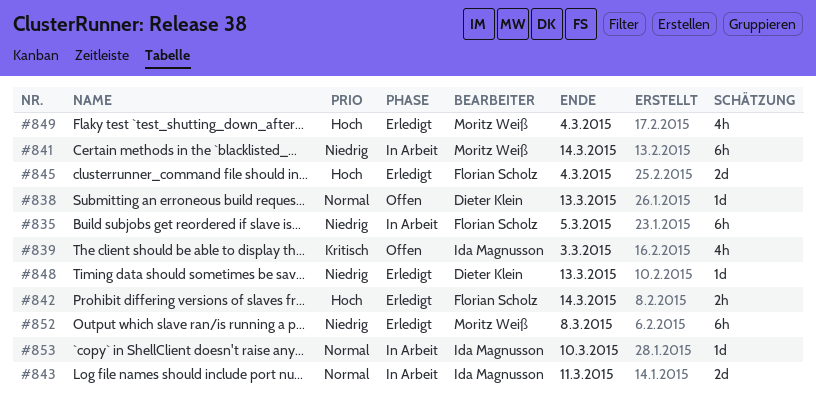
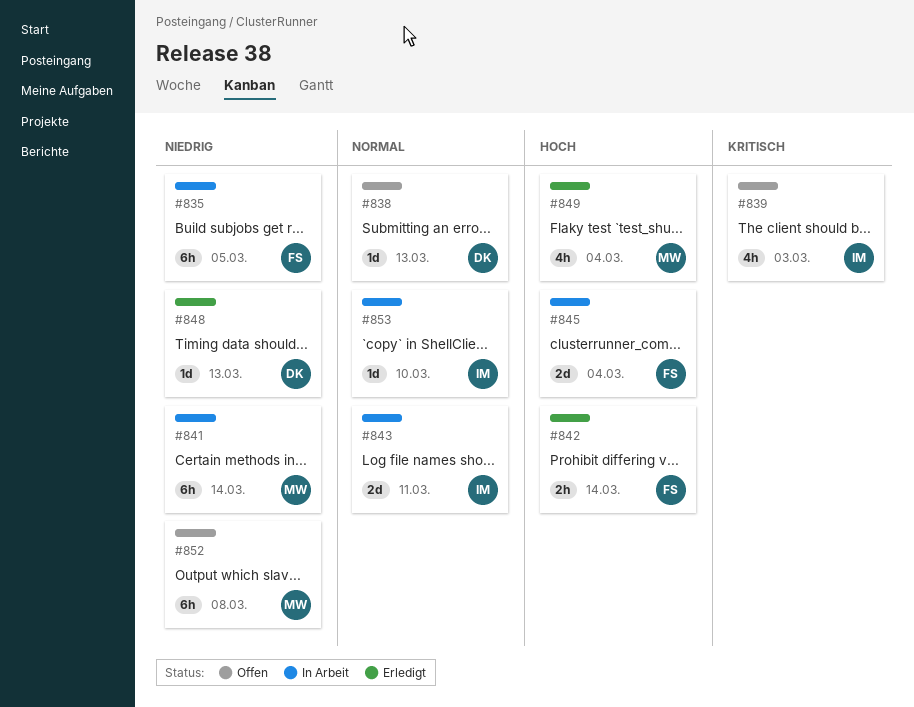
#845, status: Erledigt -> In Arbeit
#852, status: Erledigt -> Offen

